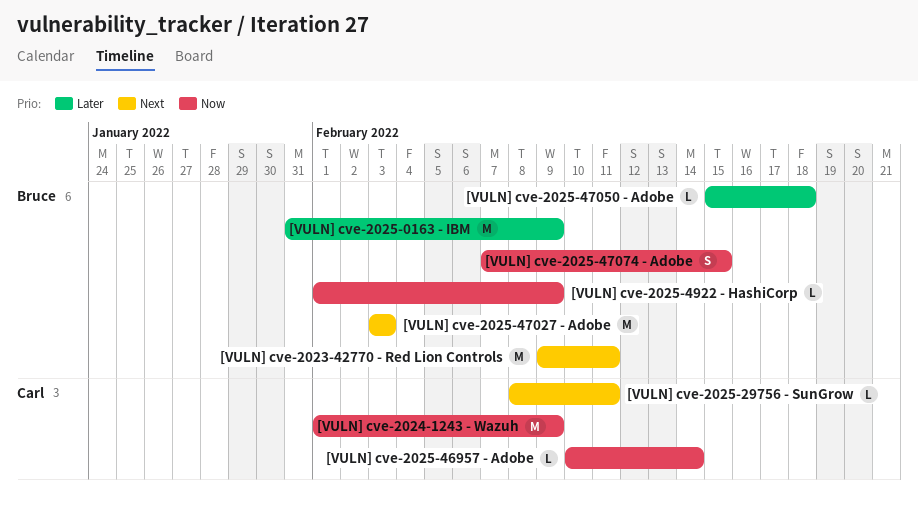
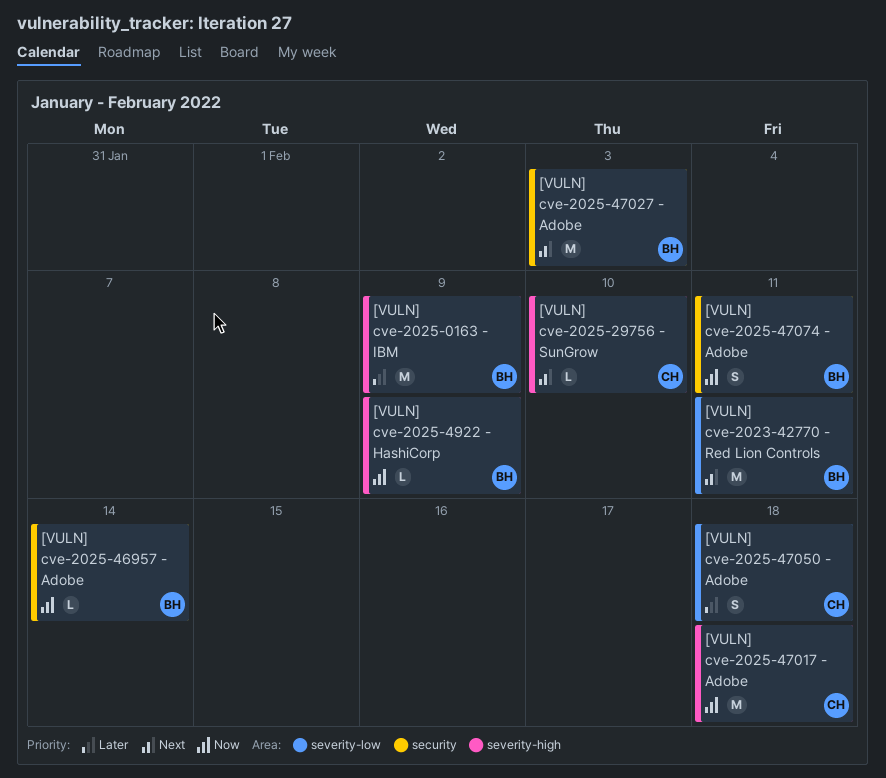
[VULN] cve-2024-1243 - Wazuh: present -> none
[VULN] cve-2025-29756 - SunGrow, due: Feb 11 -> Feb 10
[VULN] cve-2025-46957 - Adobe, owner: Carl -> Bruce
[VULN] cve-2025-47017 - Adobe: none -> present
[VULN] cve-2025-47050 - Adobe, owner: Bruce -> Carl
[VULN] cve-2025-47050 - Adobe, estimate: L -> S
[VULN] cve-2025-47074 - Adobe, due: Feb 15 -> Feb 11

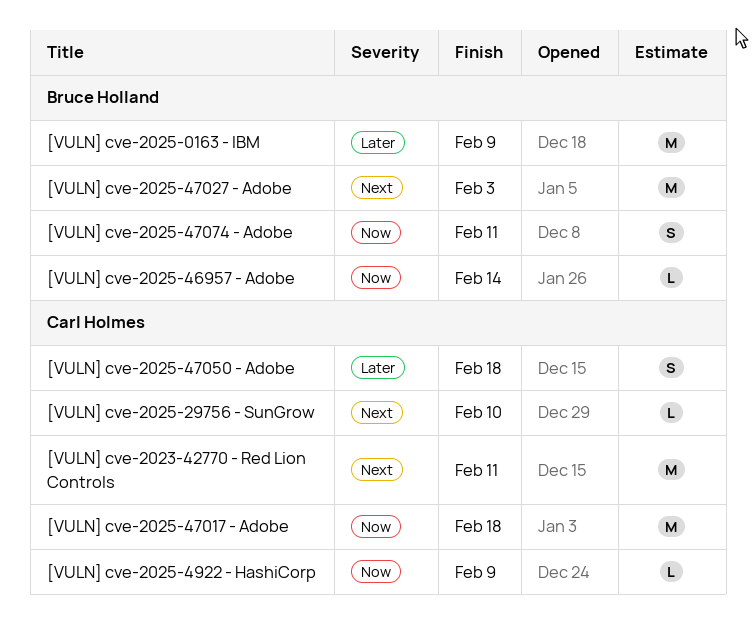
[VULN] cve-2023-42770 - Red Lion Controls, owner: Bruce Holland -> Carl Holmes
[VULN] cve-2025-4922 - HashiCorp, owner: Bruce Holland -> Carl Holmes

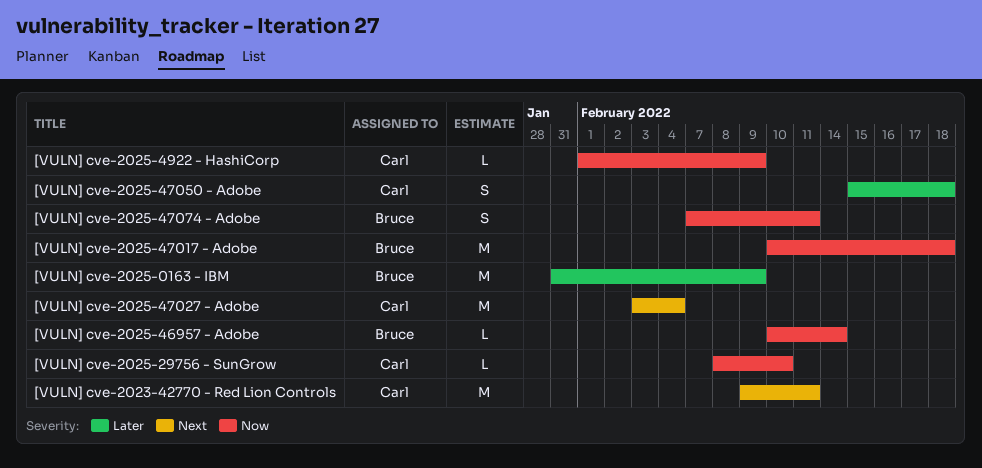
[VULN] cve-2025-29756 - SunGrow, priority: Next -> Now
[VULN] cve-2025-47017 - Adobe, owner: Carl Holmes -> Bruce Holland
[VULN] cve-2025-47027 - Adobe, owner: Bruce Holland -> Carl Holmes
[VULN] cve-2025-47027 - Adobe, due: Feb 3 -> Feb 4

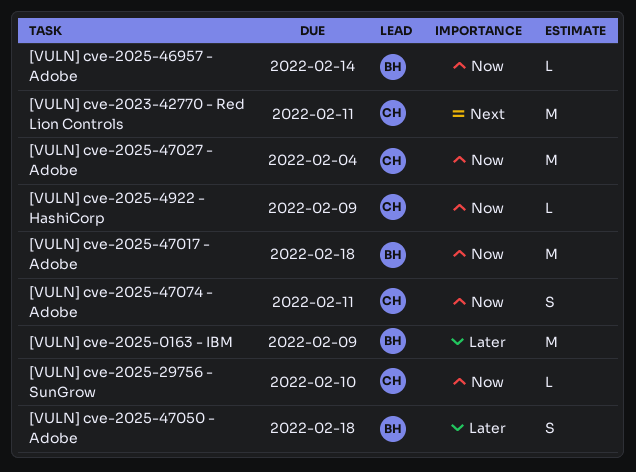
[VULN] cve-2025-47027 - Adobe, priority: Next -> Now
[VULN] cve-2025-47050 - Adobe, owner: Carl -> Bruce
[VULN] cve-2025-47074 - Adobe, owner: Bruce -> Carl

